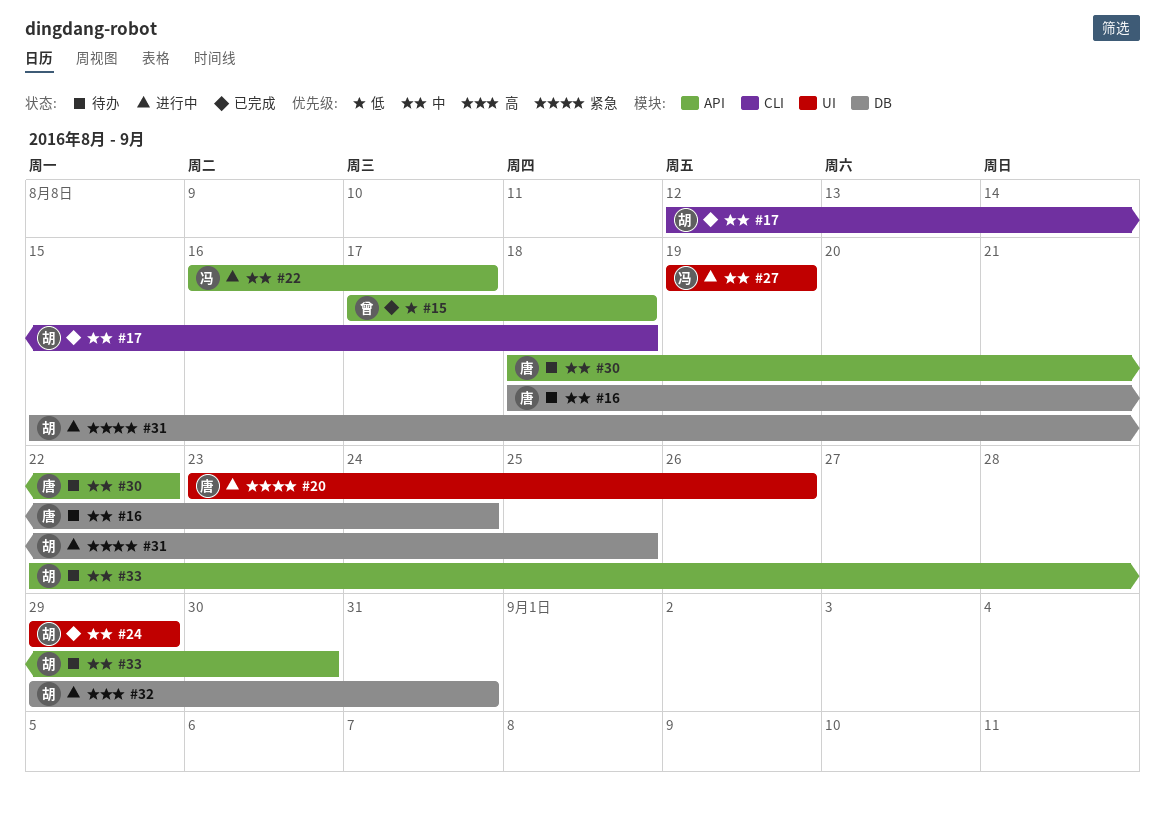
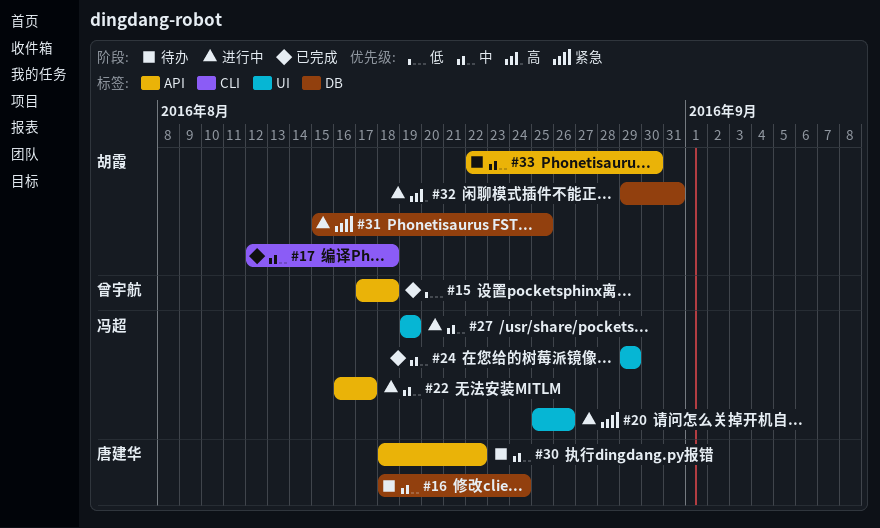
#20, owner: 唐建华 -> 冯超
#20, start: Aug 23 -> Aug 25
#24, owner: 胡霞 -> 冯超

